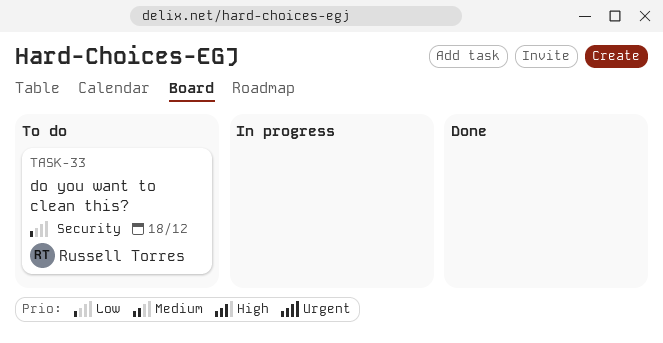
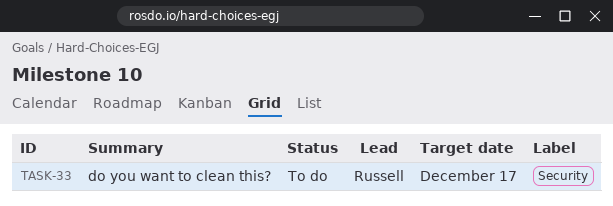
TASK-33, due: Dec 18 -> Dec 17

